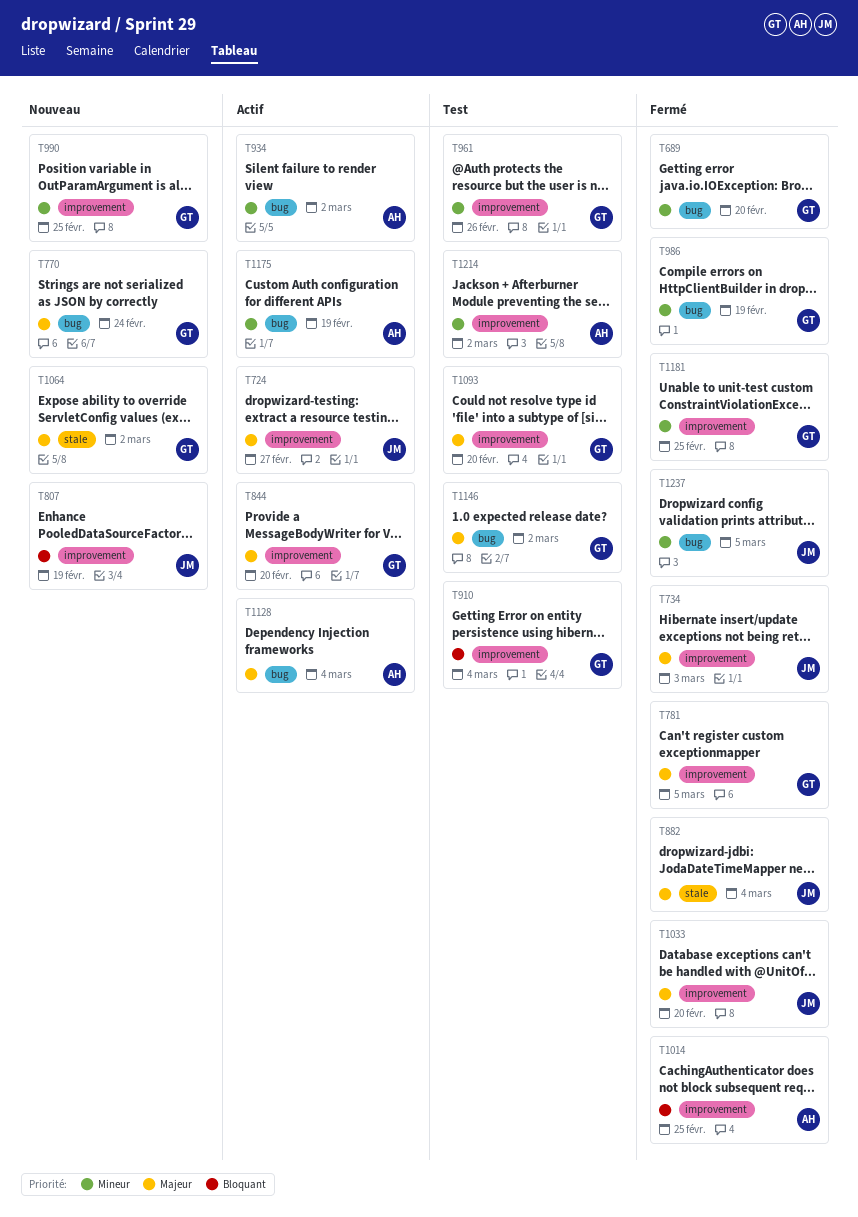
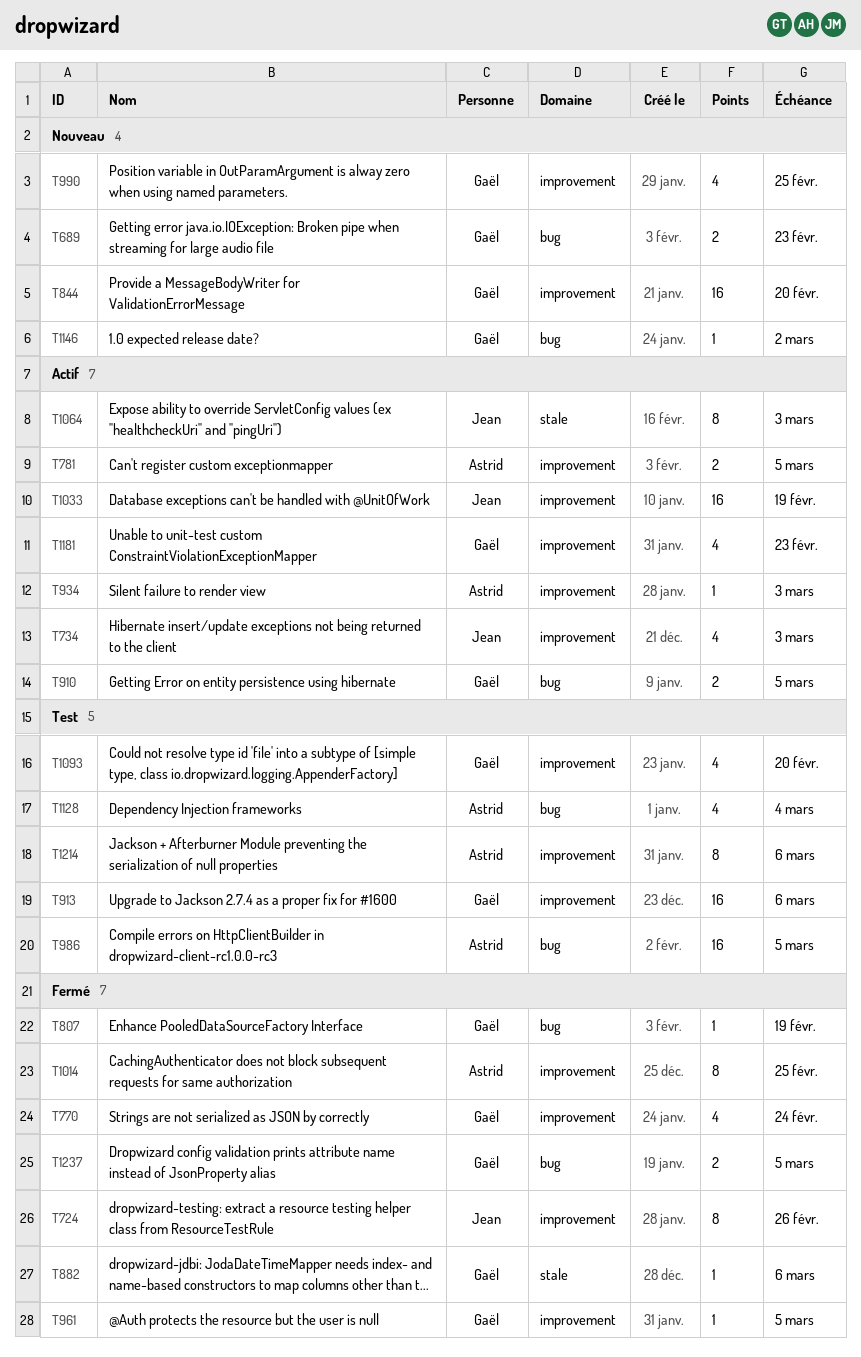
T689, status: Fermé -> Nouveau
T689, due: Feb 20 -> Feb 23
T724, status: Actif -> Fermé
T724, due: Feb 27 -> Feb 26
T734, status: Fermé -> Actif
T770, status: Nouveau -> Fermé
T770, label: bug -> improvement
T781, status: Fermé -> Actif
T781, owner: Gaël -> Astrid
T807, status: Nouveau -> Fermé
T807, owner: Jean -> Gaël
T807, label: improvement -> bug
T844, status: Actif -> Nouveau
T882, owner: Jean -> Gaël
T882, due: Mar 4 -> Mar 6
T910, status: Test -> Actif
T910, label: improvement -> bug
T910, due: Mar 4 -> Mar 5
T913: none -> present
T934, label: bug -> improvement
T934, due: Mar 2 -> Mar 3
T961, status: Test -> Fermé
T961, due: Feb 26 -> Mar 5
T986, status: Fermé -> Test
T986, owner: Gaël -> Astrid
T986, due: Feb 19 -> Mar 5
T1033, status: Fermé -> Actif
T1033, due: Feb 20 -> Feb 19
T1064, status: Nouveau -> Actif
T1064, owner: Gaël -> Jean
T1064, due: Mar 2 -> Mar 3
T1128, status: Actif -> Test
T1146, status: Test -> Nouveau
T1175: present -> none
T1181, status: Fermé -> Actif
T1181, due: Feb 25 -> Feb 23
T1214, due: Mar 2 -> Mar 6
T1237, owner: Jean -> Gaël

